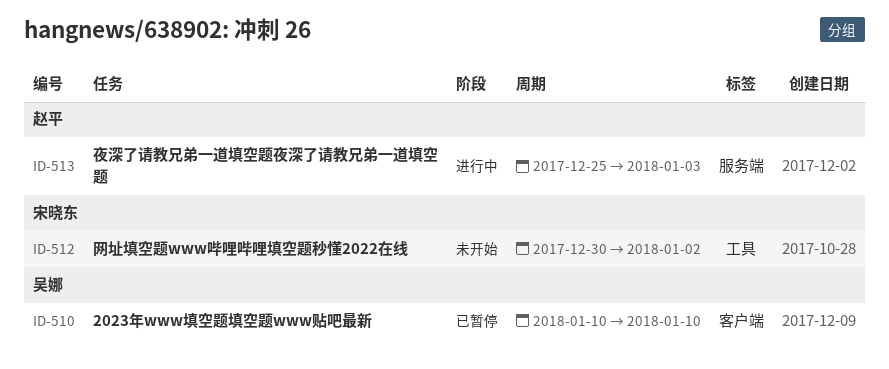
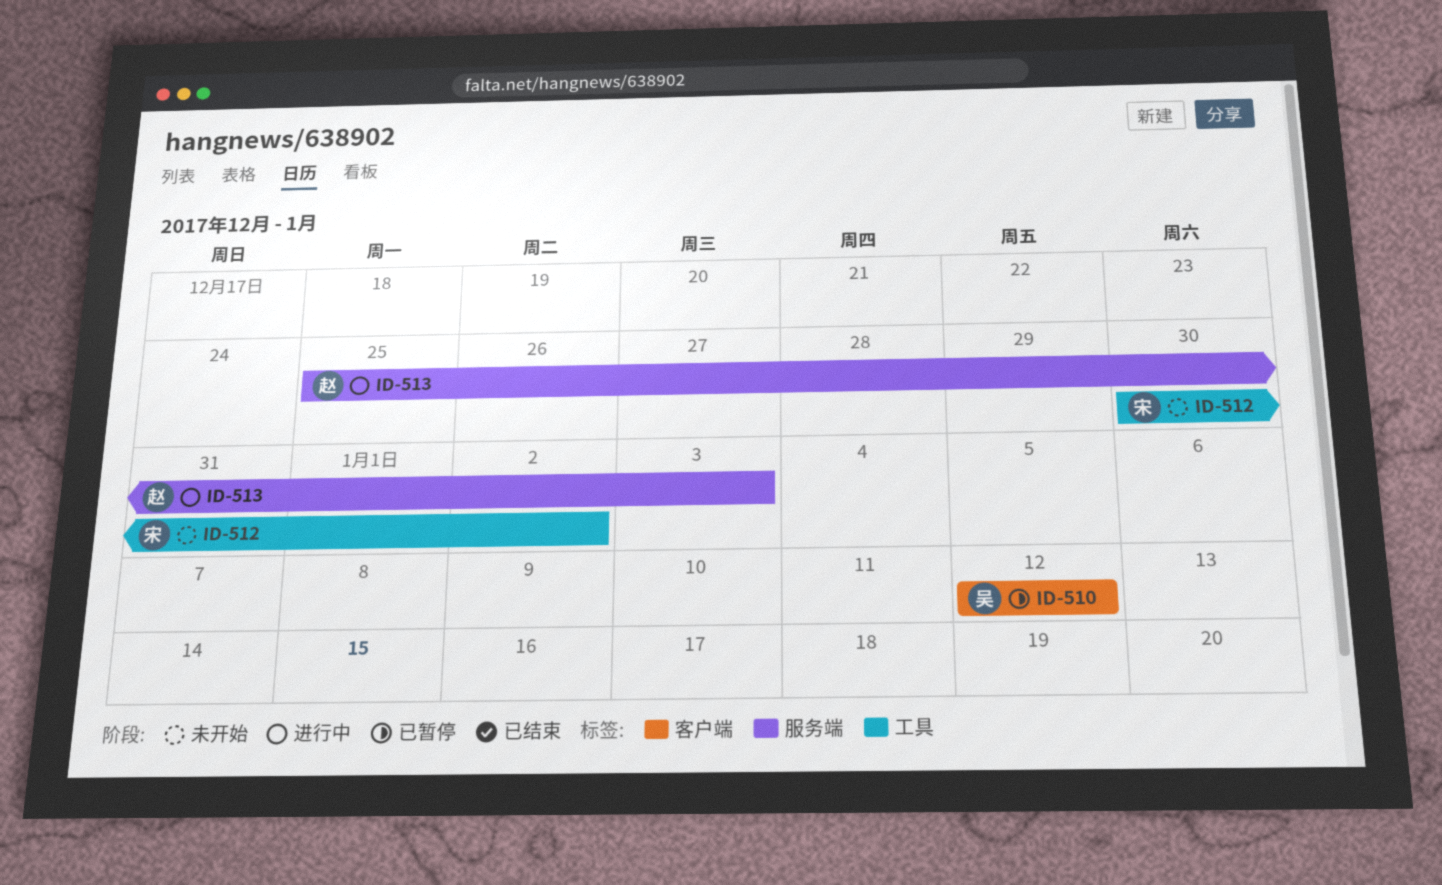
ID-510, start: Jan 10 -> Jan 12
ID-510, due: Jan 10 -> Jan 12

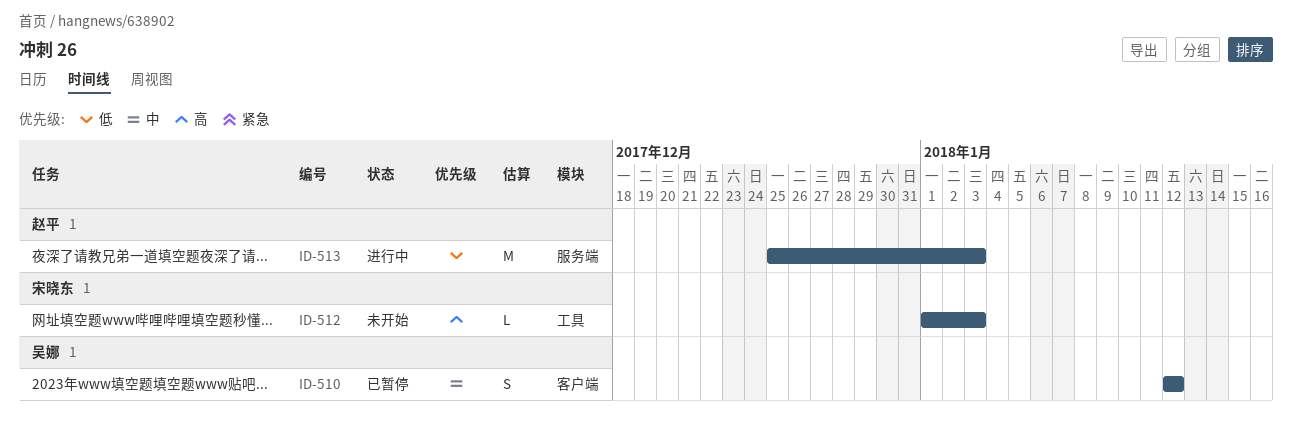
ID-512, start: Dec 30 -> Jan 1
ID-512, due: Jan 2 -> Jan 3

